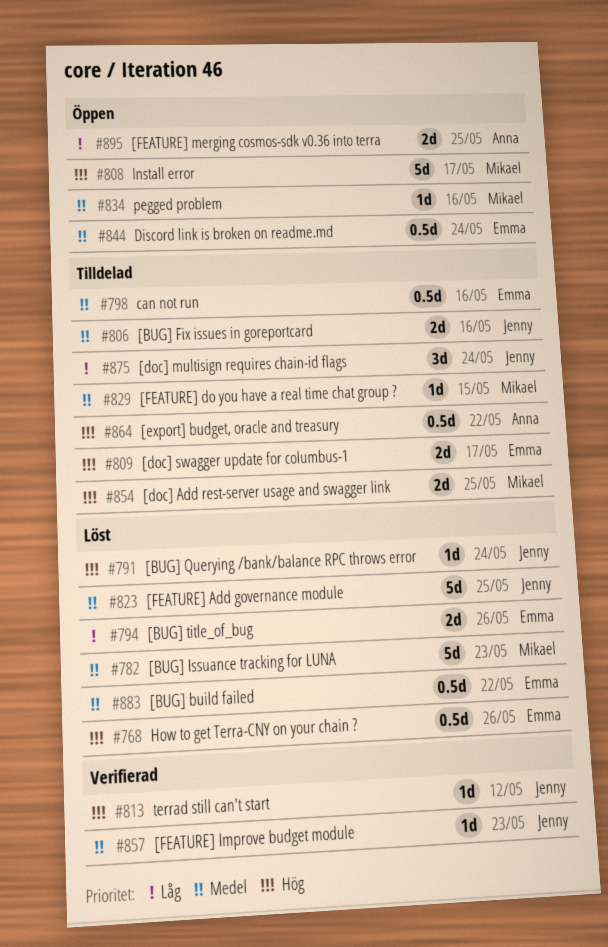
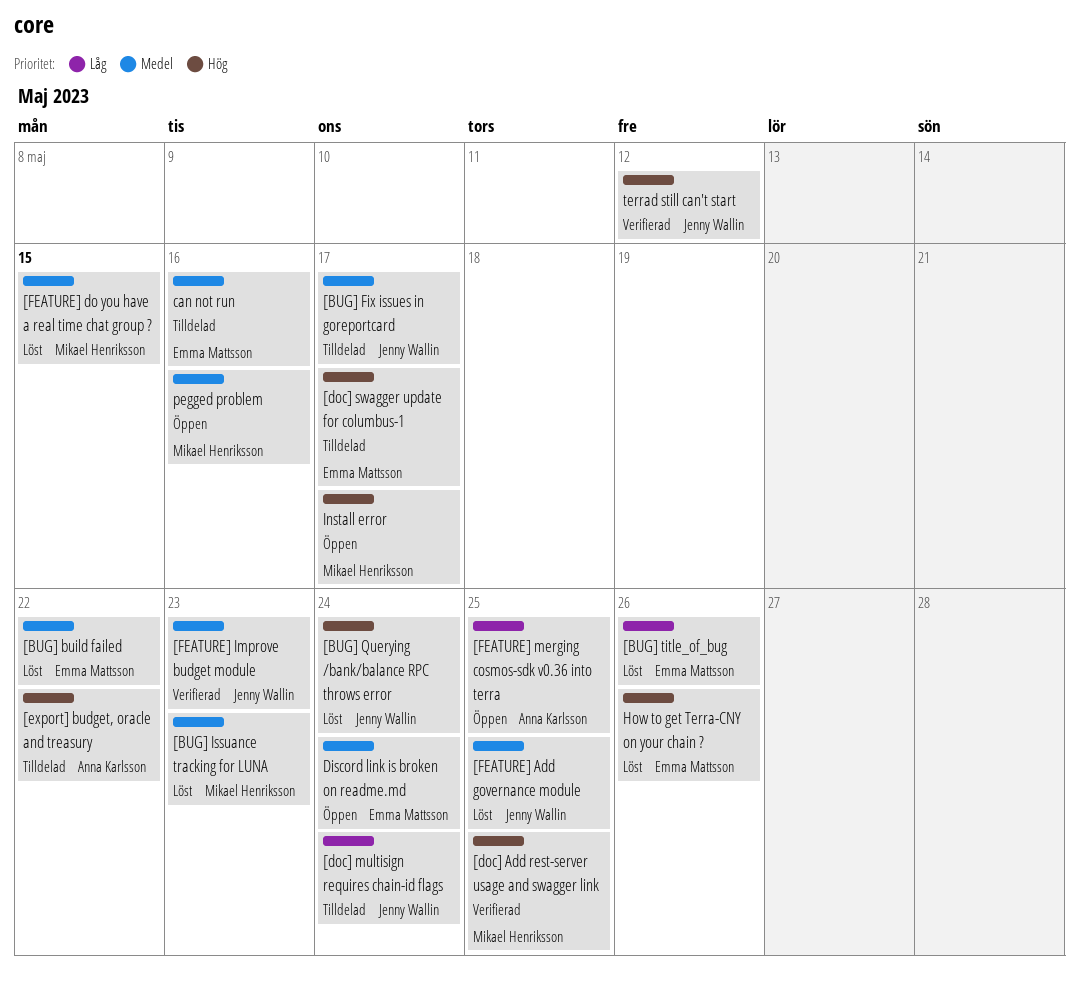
[BUG] Fix issues in goreportcard, due: May 16 -> May 17
[doc] Add rest-server usage and swagger link, status: Tilldelad -> Verifierad
[FEATURE] do you have a real time chat group ?, status: Tilldelad -> Löst

